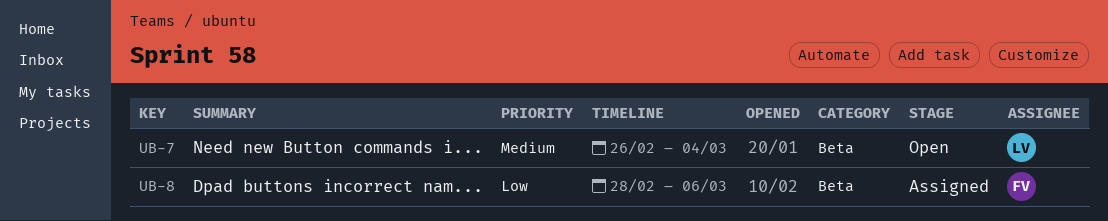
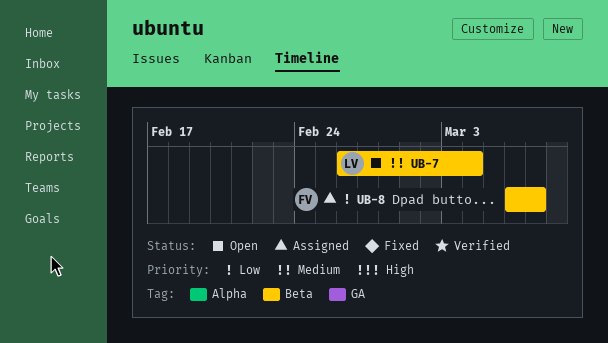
UB-8, start: Feb 28 -> Mar 6
UB-8, due: Mar 6 -> Mar 7

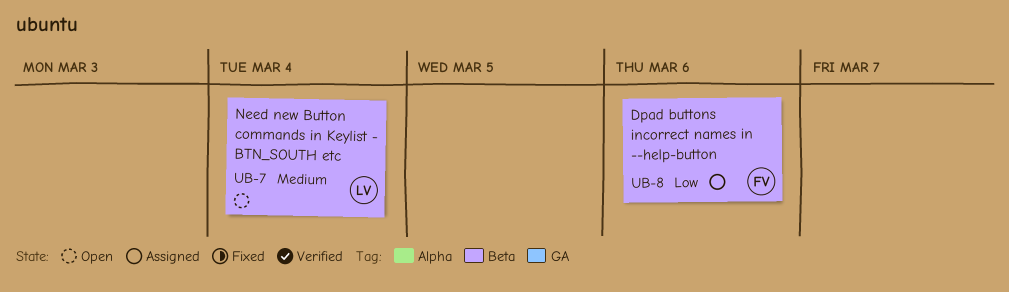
UB-8, due: Mar 7 -> Mar 6

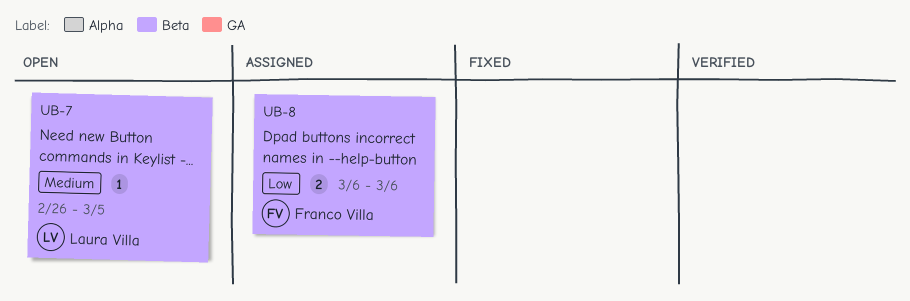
UB-7, due: Mar 4 -> Mar 5

